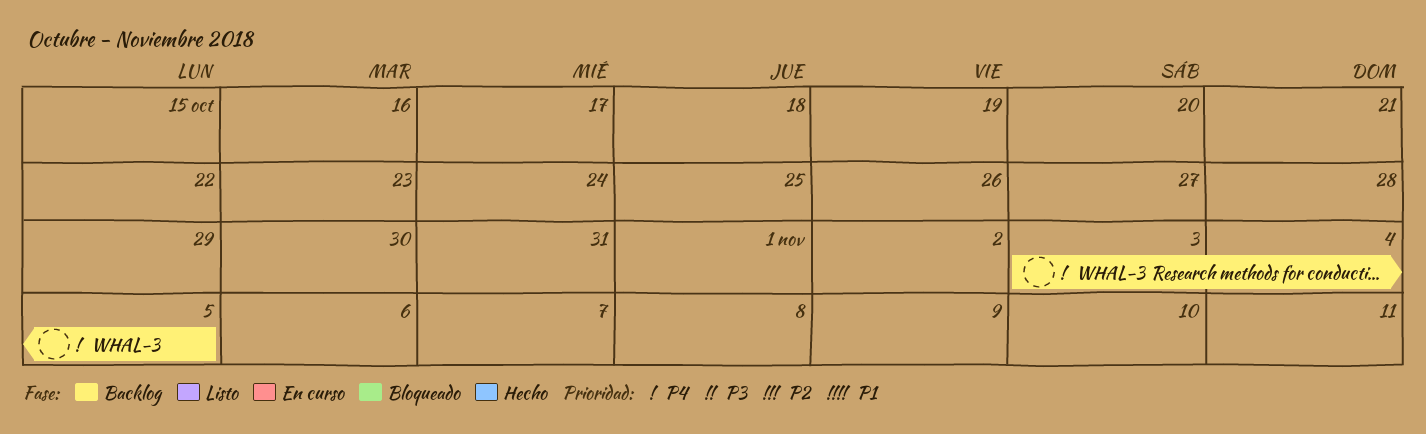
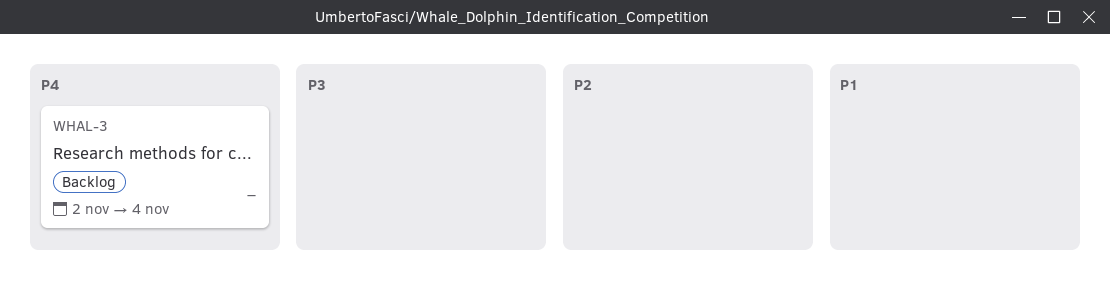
WHAL-3, start: Nov 3 -> Nov 2
WHAL-3, due: Nov 5 -> Nov 4

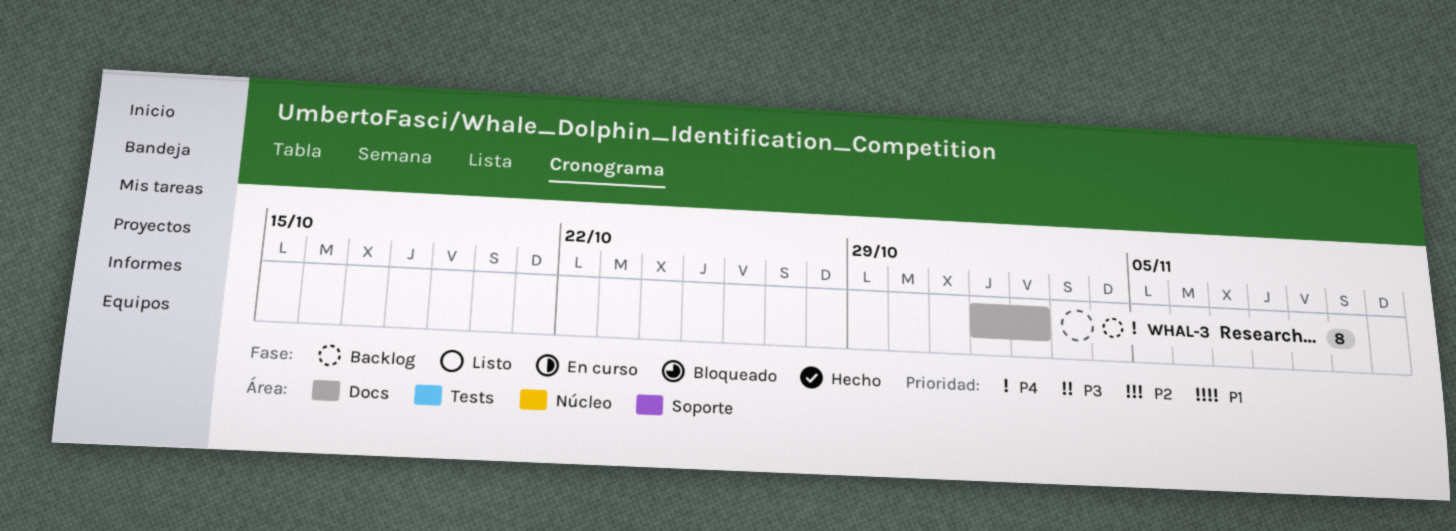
WHAL-3, start: Nov 2 -> Nov 1
WHAL-3, due: Nov 4 -> Nov 2

